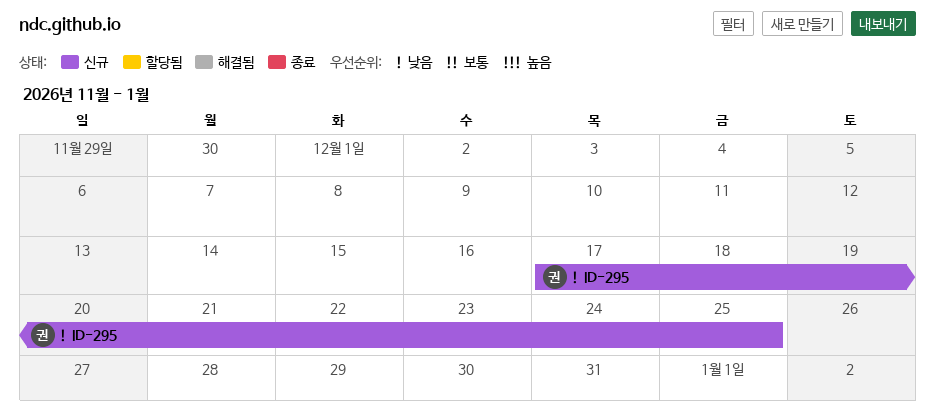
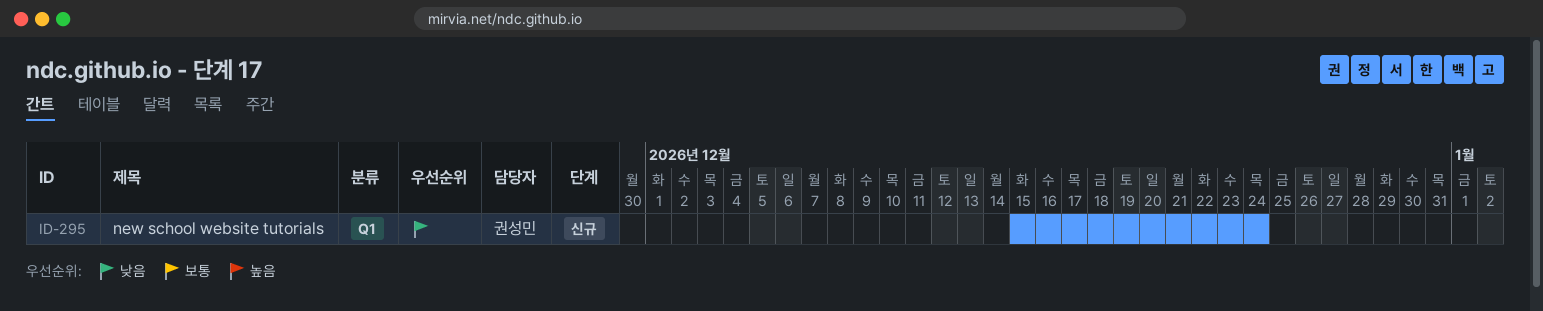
ID-295, start: Dec 17 -> Dec 15
ID-295, due: Dec 25 -> Dec 24

